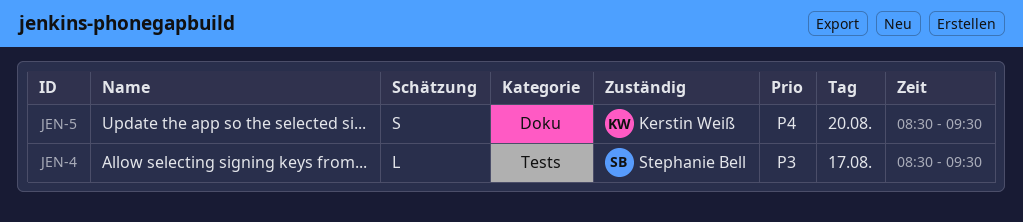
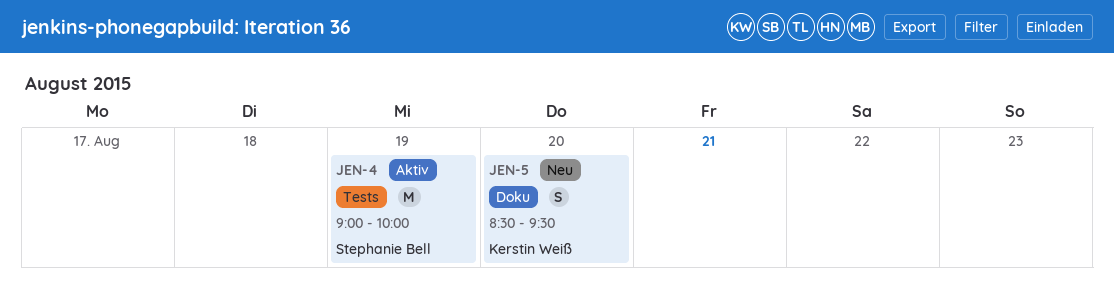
JEN-4, estimate: L -> M
JEN-4, day: Aug 17 -> Aug 19
JEN-4, begins: 08:30 -> 09:00
JEN-4, ends: 09:30 -> 10:00

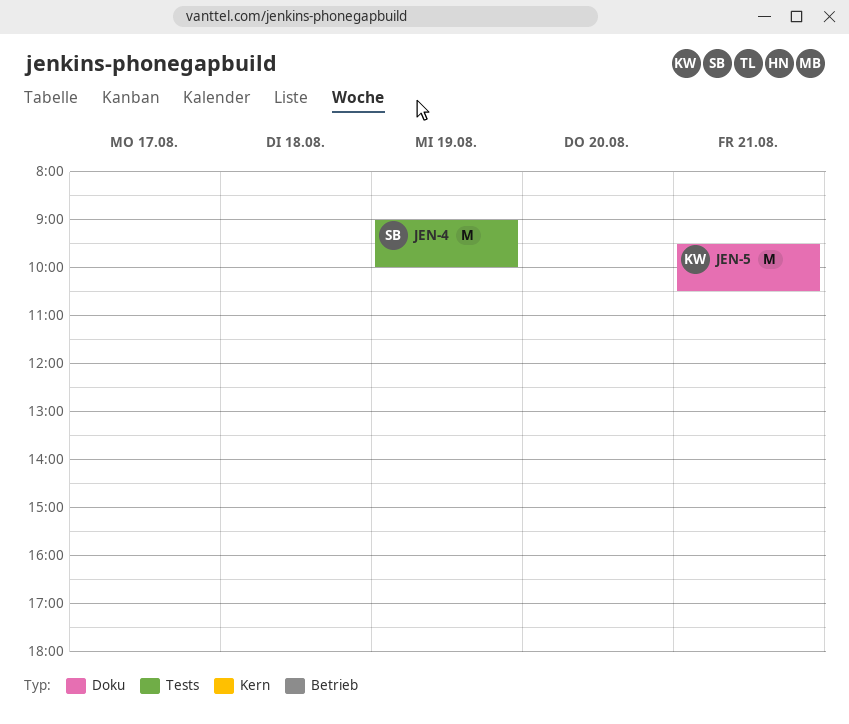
JEN-5, estimate: S -> M
JEN-5, day: Aug 20 -> Aug 21
JEN-5, begins: 08:30 -> 09:30
JEN-5, ends: 09:30 -> 10:30

